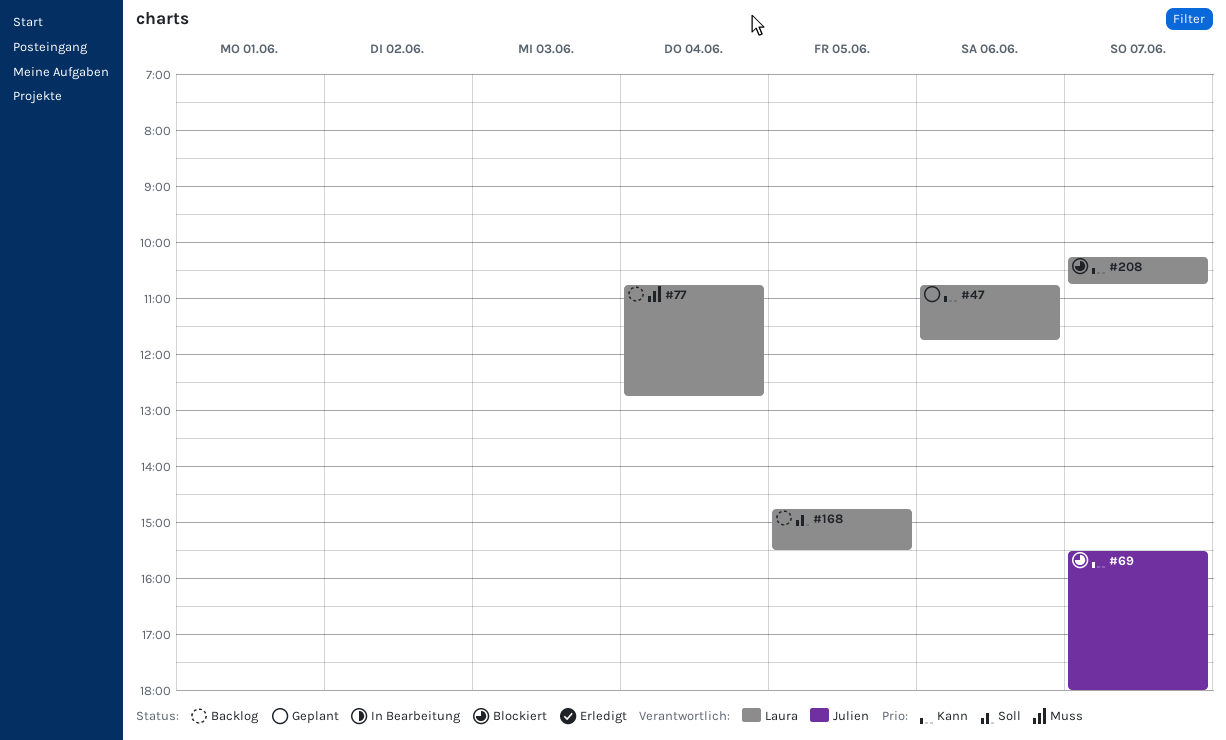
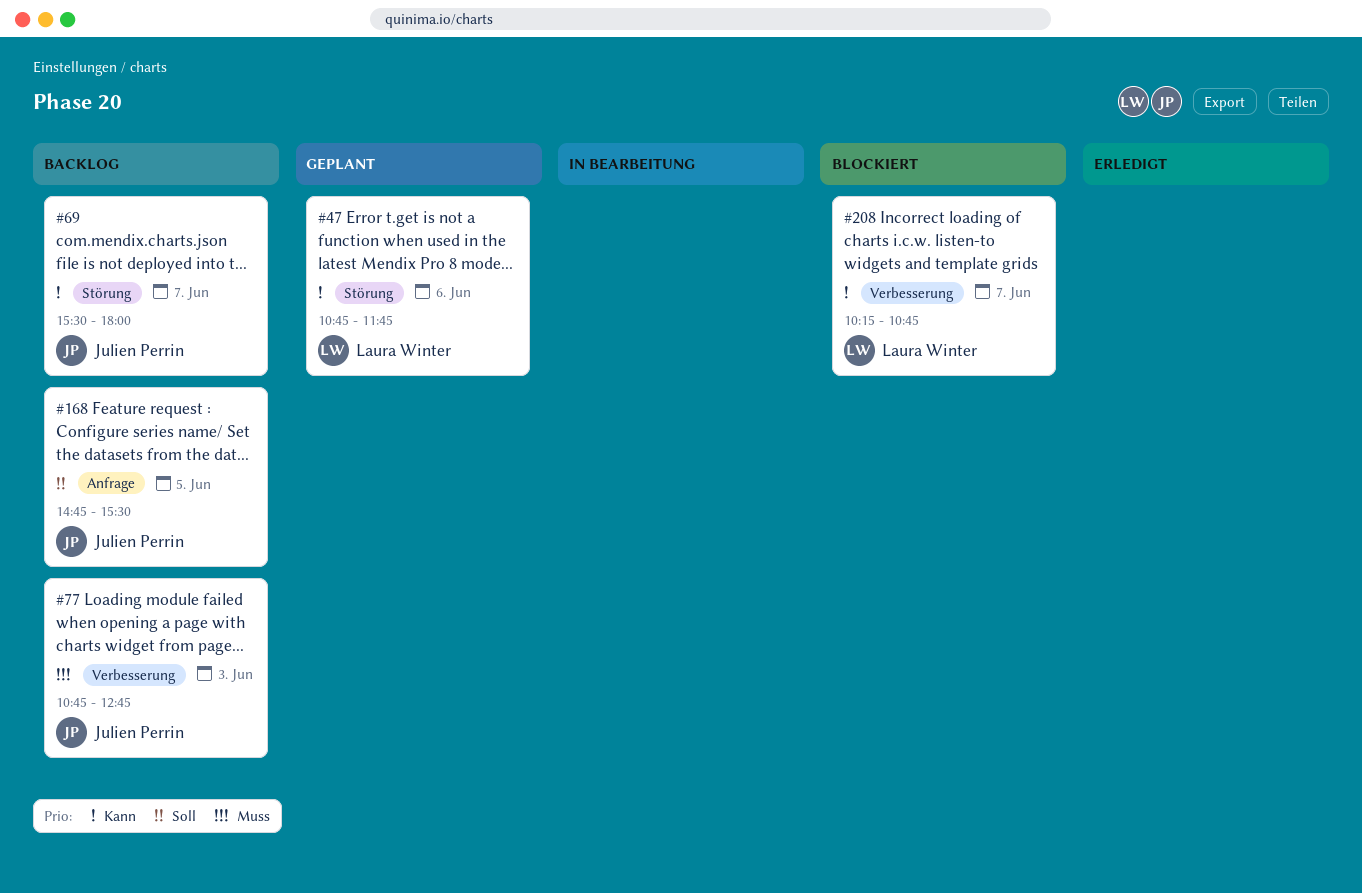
#69, status: Blockiert -> Backlog
#77, owner: Laura Winter -> Julien Perrin
#77, day: Jun 4 -> Jun 3
#168, owner: Laura Winter -> Julien Perrin

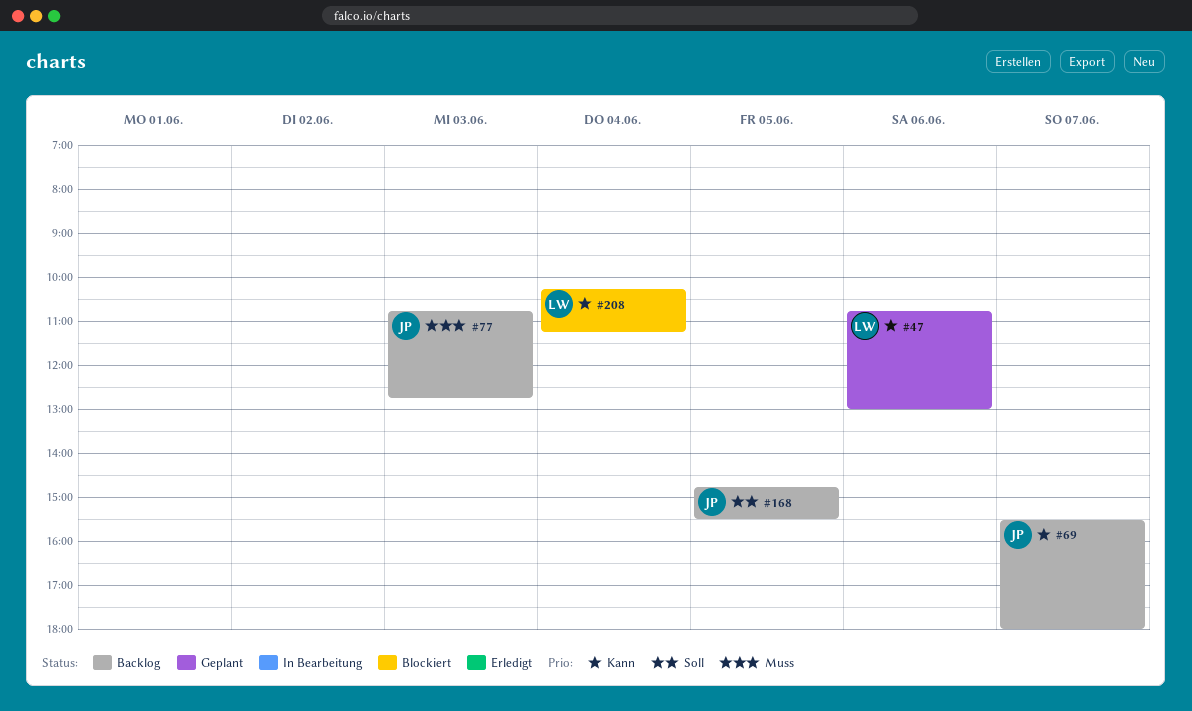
#47, ends: 11:45 -> 13:00
#208, day: Jun 7 -> Jun 4
#208, ends: 10:45 -> 11:15

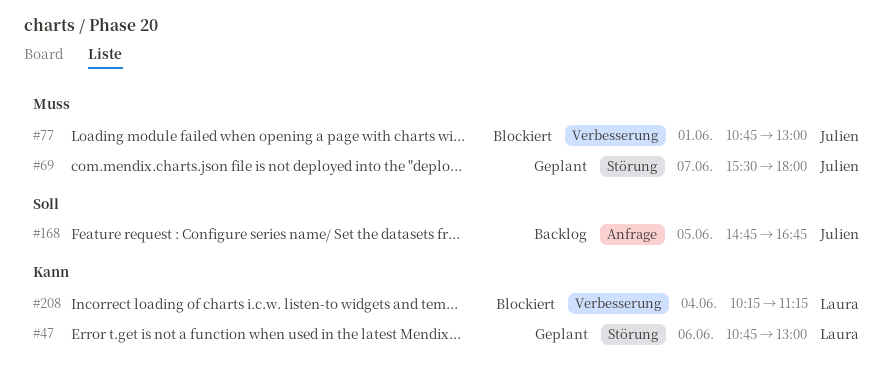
#69, status: Backlog -> Geplant
#69, priority: Kann -> Muss
#77, status: Backlog -> Blockiert
#77, day: Jun 3 -> Jun 1
#77, ends: 12:45 -> 13:00
#168, ends: 15:30 -> 16:45

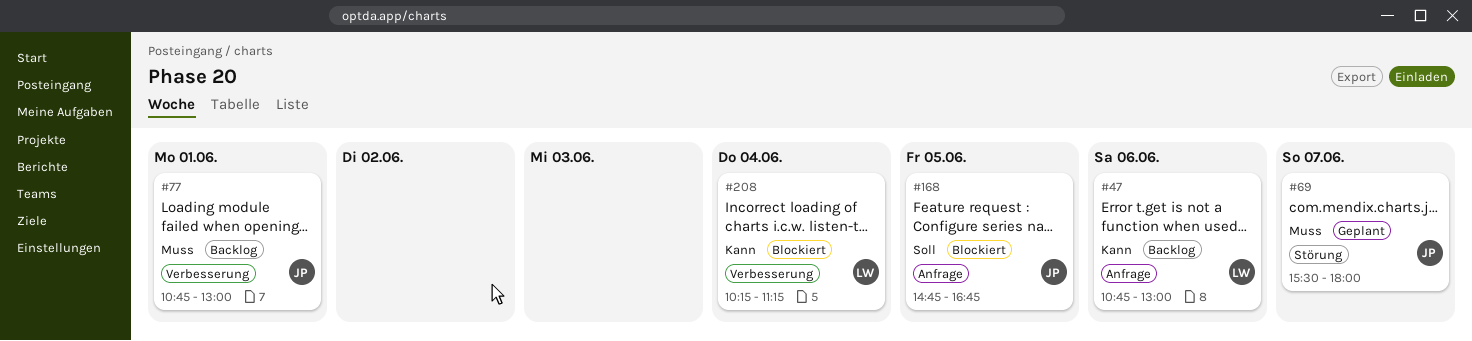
#47, status: Geplant -> Backlog
#47, label: Störung -> Anfrage
#77, status: Blockiert -> Backlog
#168, status: Backlog -> Blockiert

